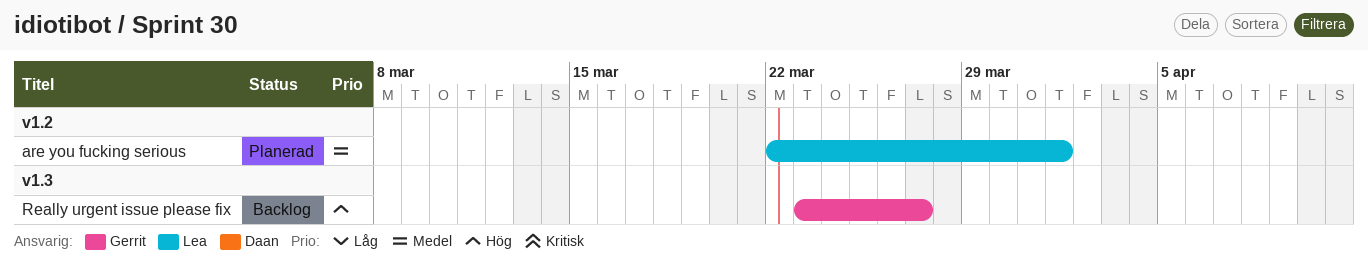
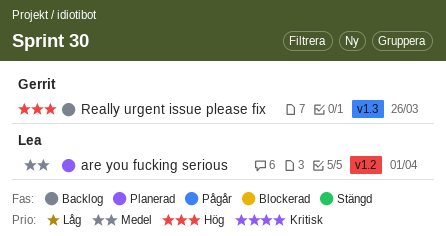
Really urgent issue please fix, due: Mar 27 -> Mar 26

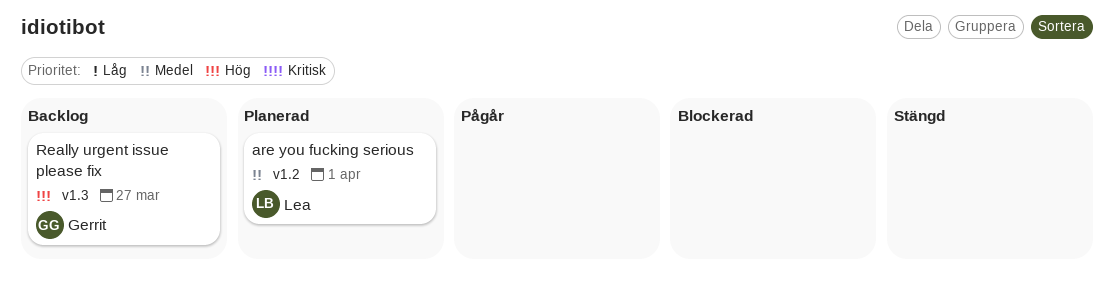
Really urgent issue please fix, due: Mar 26 -> Mar 27

